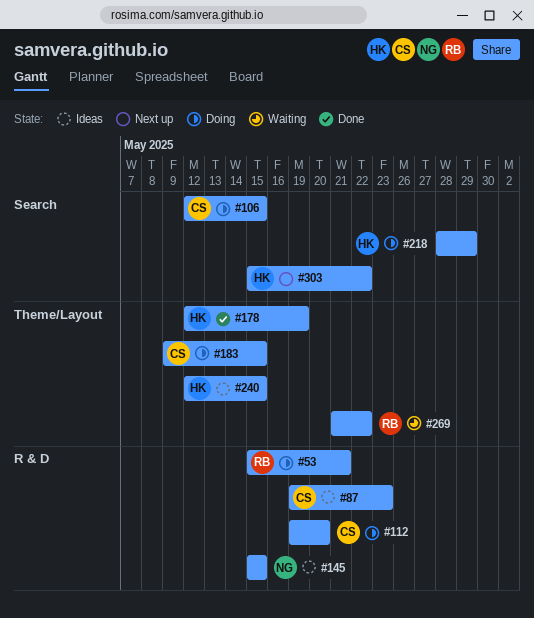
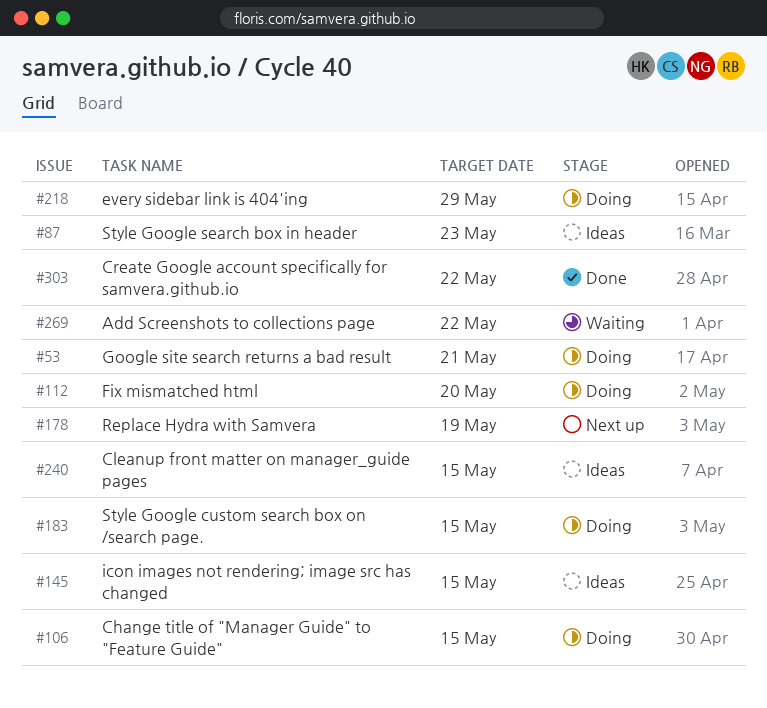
#178, status: Done -> Next up
#303, status: Next up -> Done

